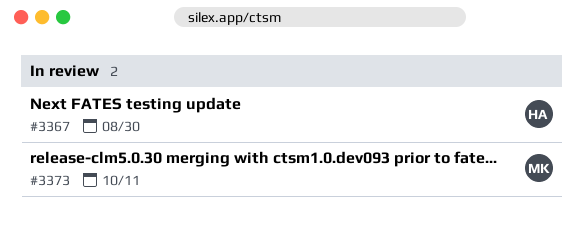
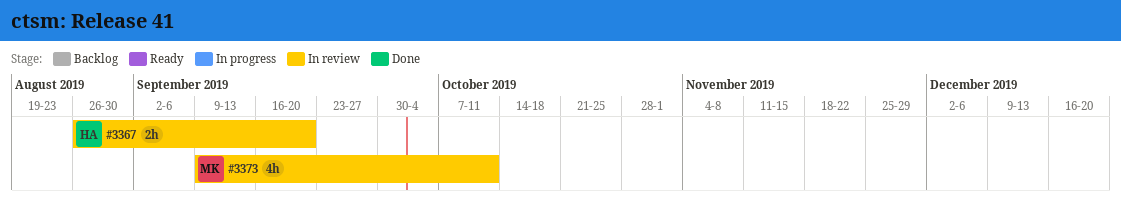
#3367, due: Aug 30 -> Sep 20

